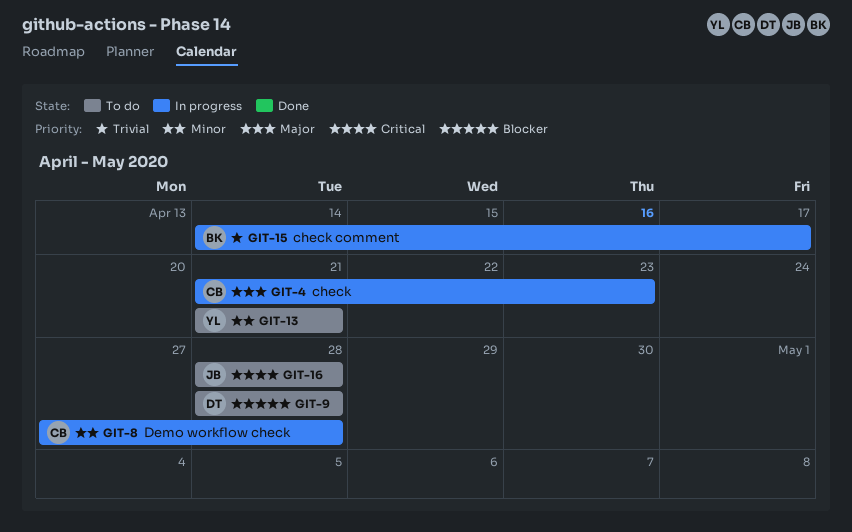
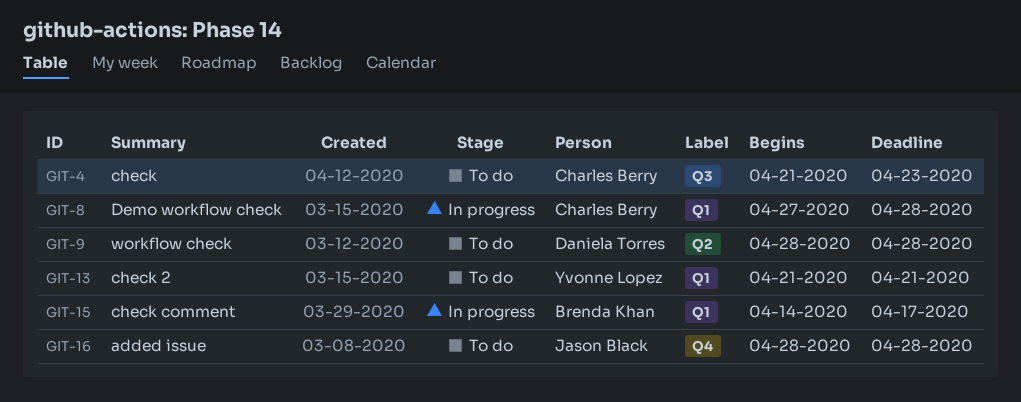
GIT-4, status: In progress -> To do

